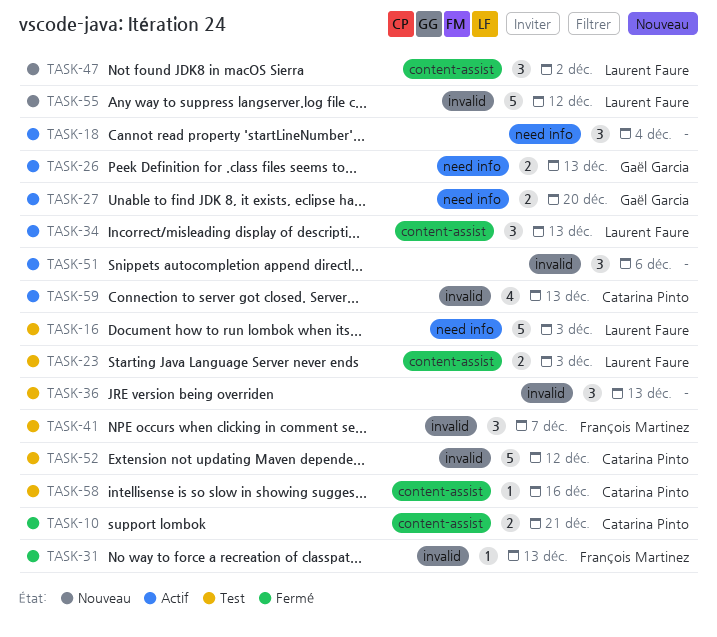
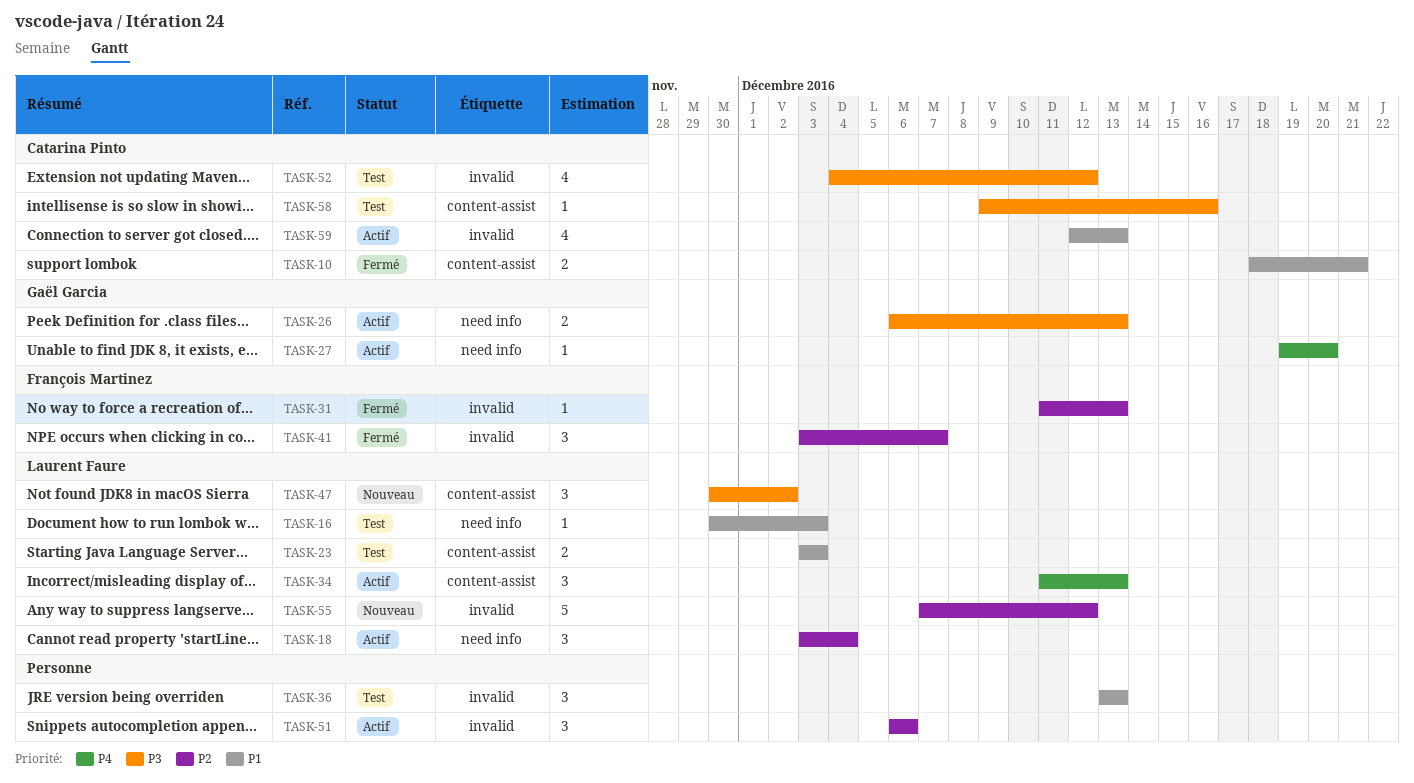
TASK-16, estimate: 5 -> 1
TASK-18, owner: none -> Laurent Faure
TASK-27, estimate: 2 -> 1
TASK-41, status: Test -> Fermé
TASK-52, estimate: 5 -> 4

